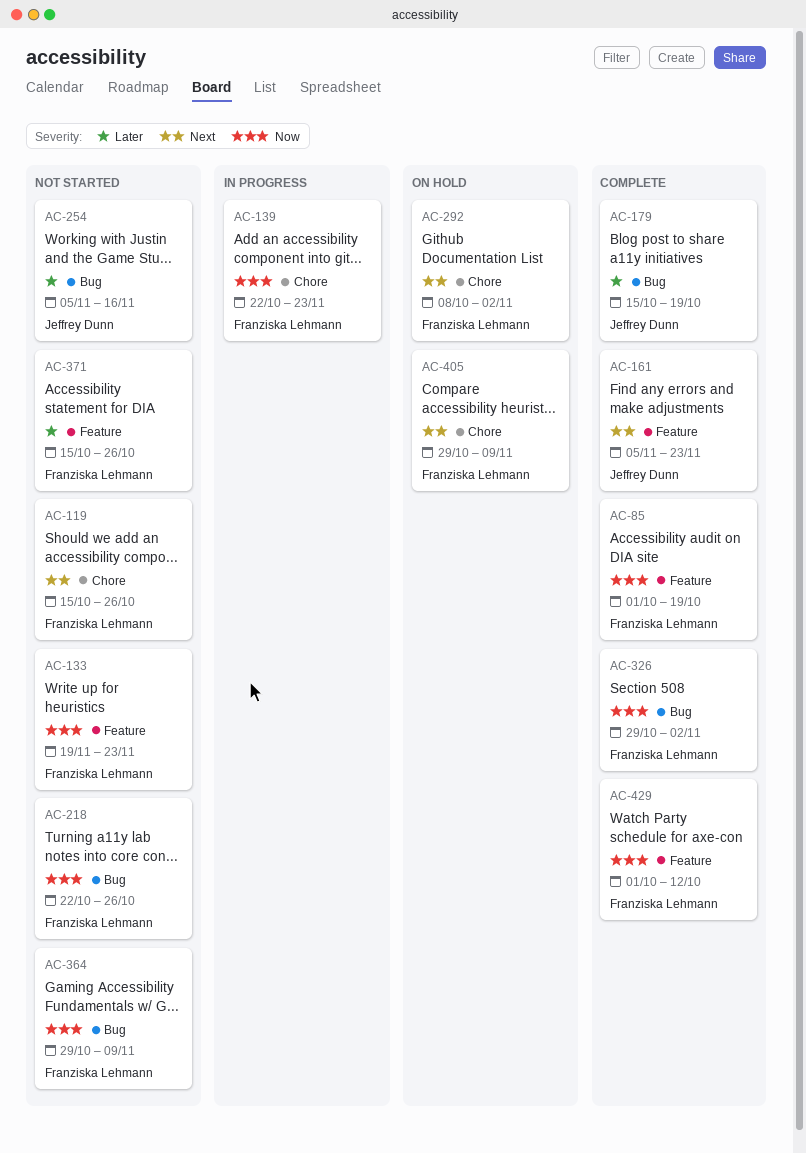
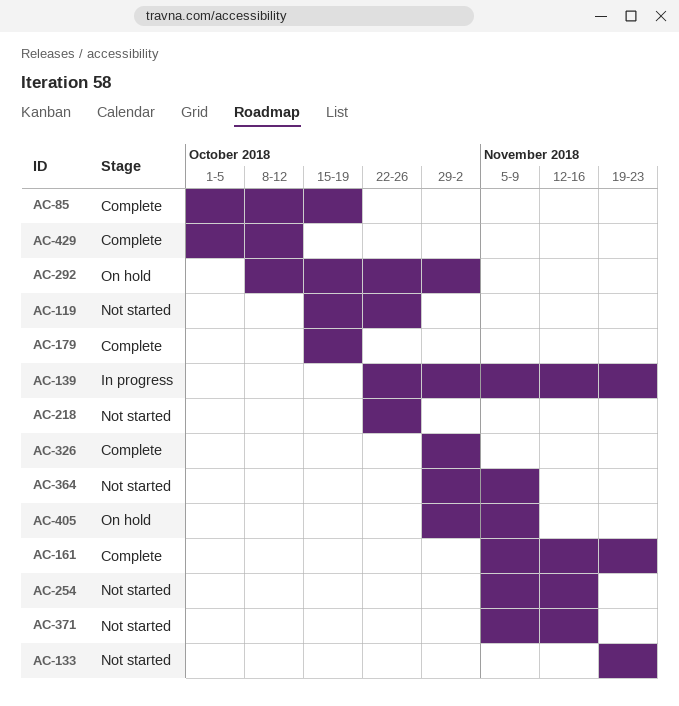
AC-371, start: Oct 15 -> Nov 5
AC-371, due: Oct 26 -> Nov 16

